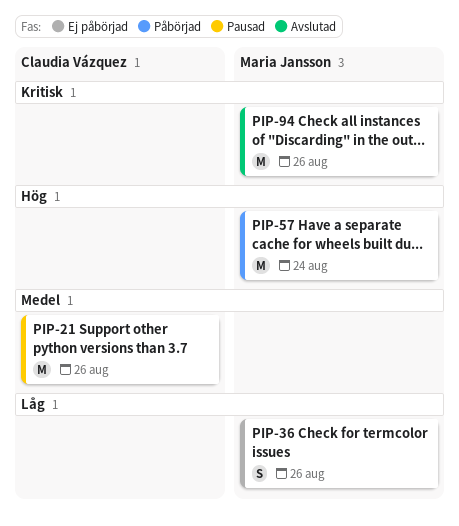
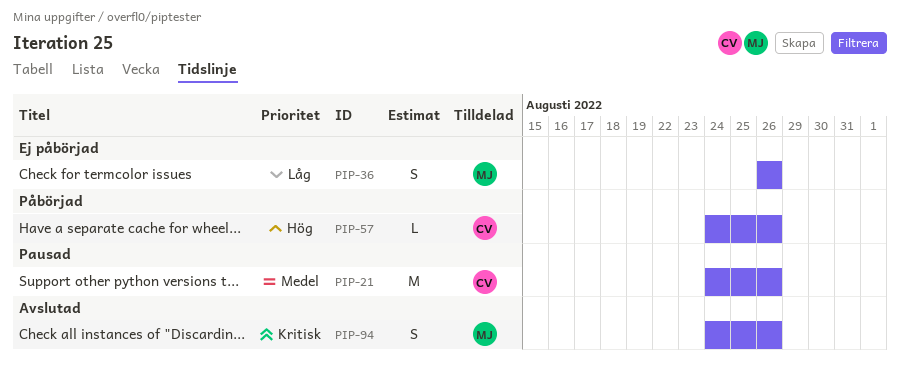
PIP-57, owner: Maria Jansson -> Claudia Vázquez
PIP-57, estimate: M -> L
PIP-57, due: Aug 24 -> Aug 26
PIP-94, estimate: M -> S

